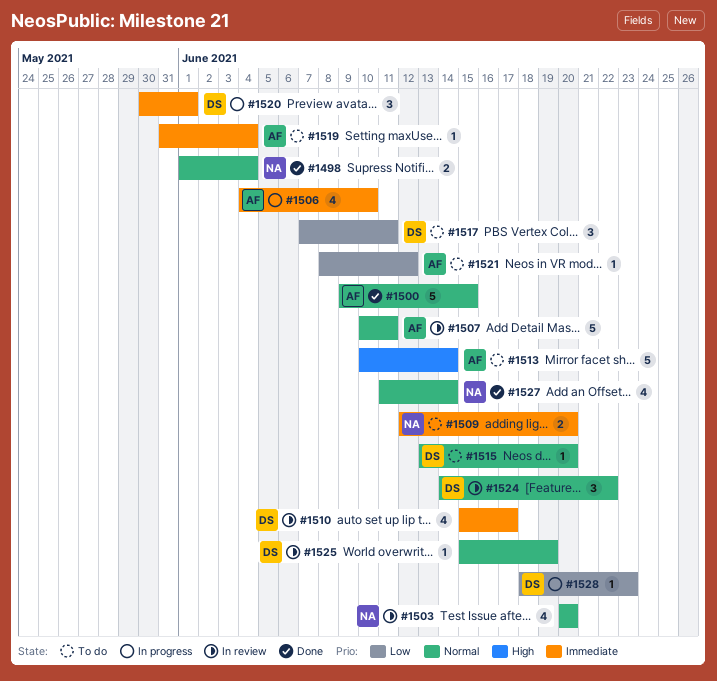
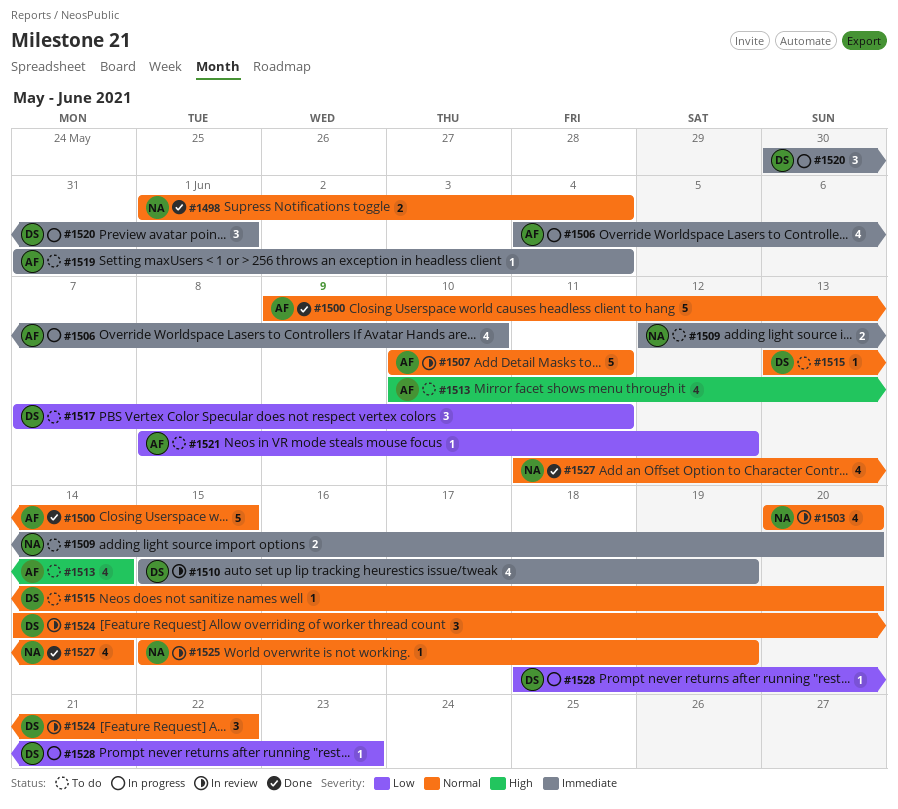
#1510, due: Jun 17 -> Jun 19
#1513, estimate: 5 -> 4
#1525, owner: DS -> NA

